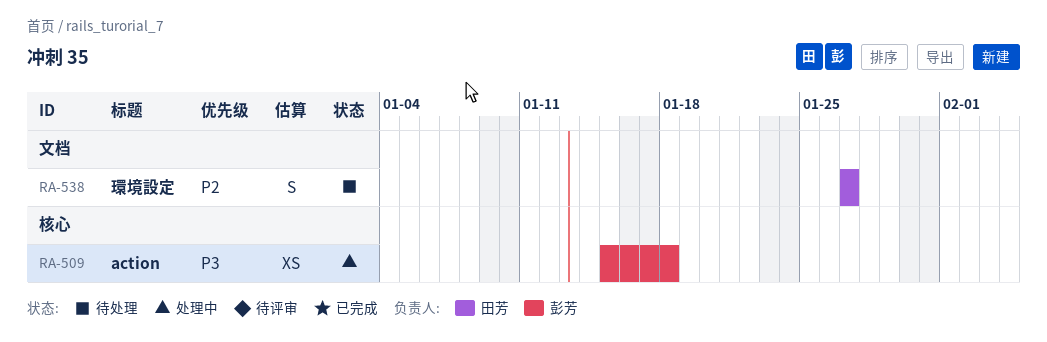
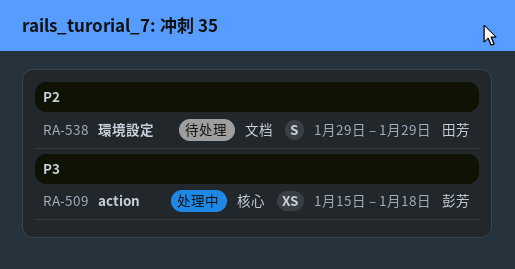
RA-538, start: Jan 27 -> Jan 29
RA-538, due: Jan 27 -> Jan 29

